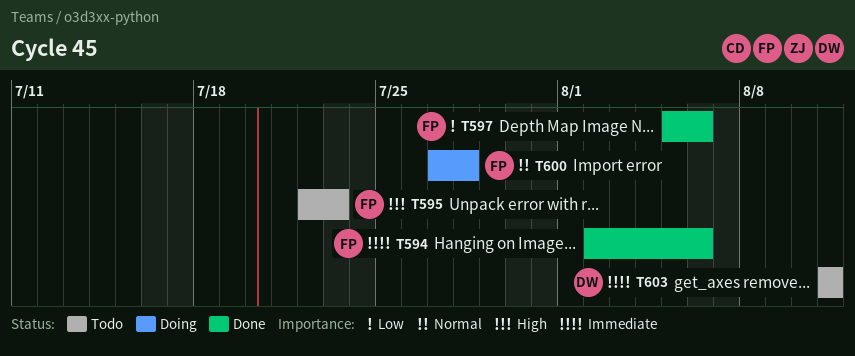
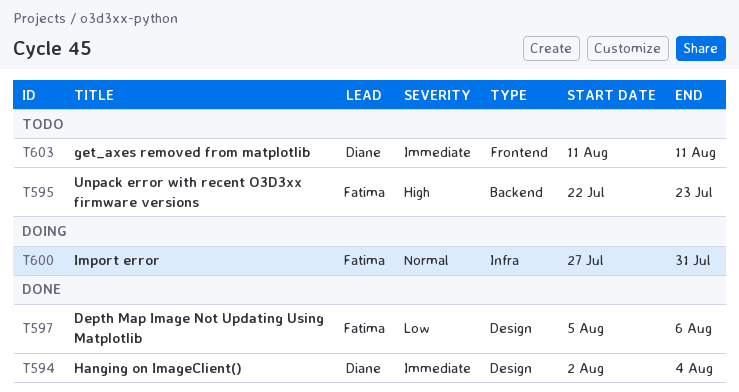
T594, owner: Fatima -> Diane
T594, due: Aug 6 -> Aug 4
T600, due: Jul 28 -> Jul 31

